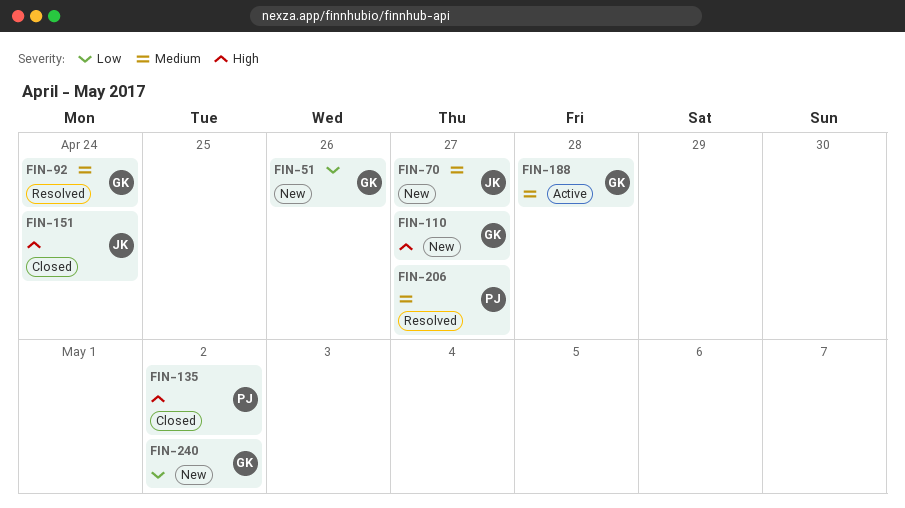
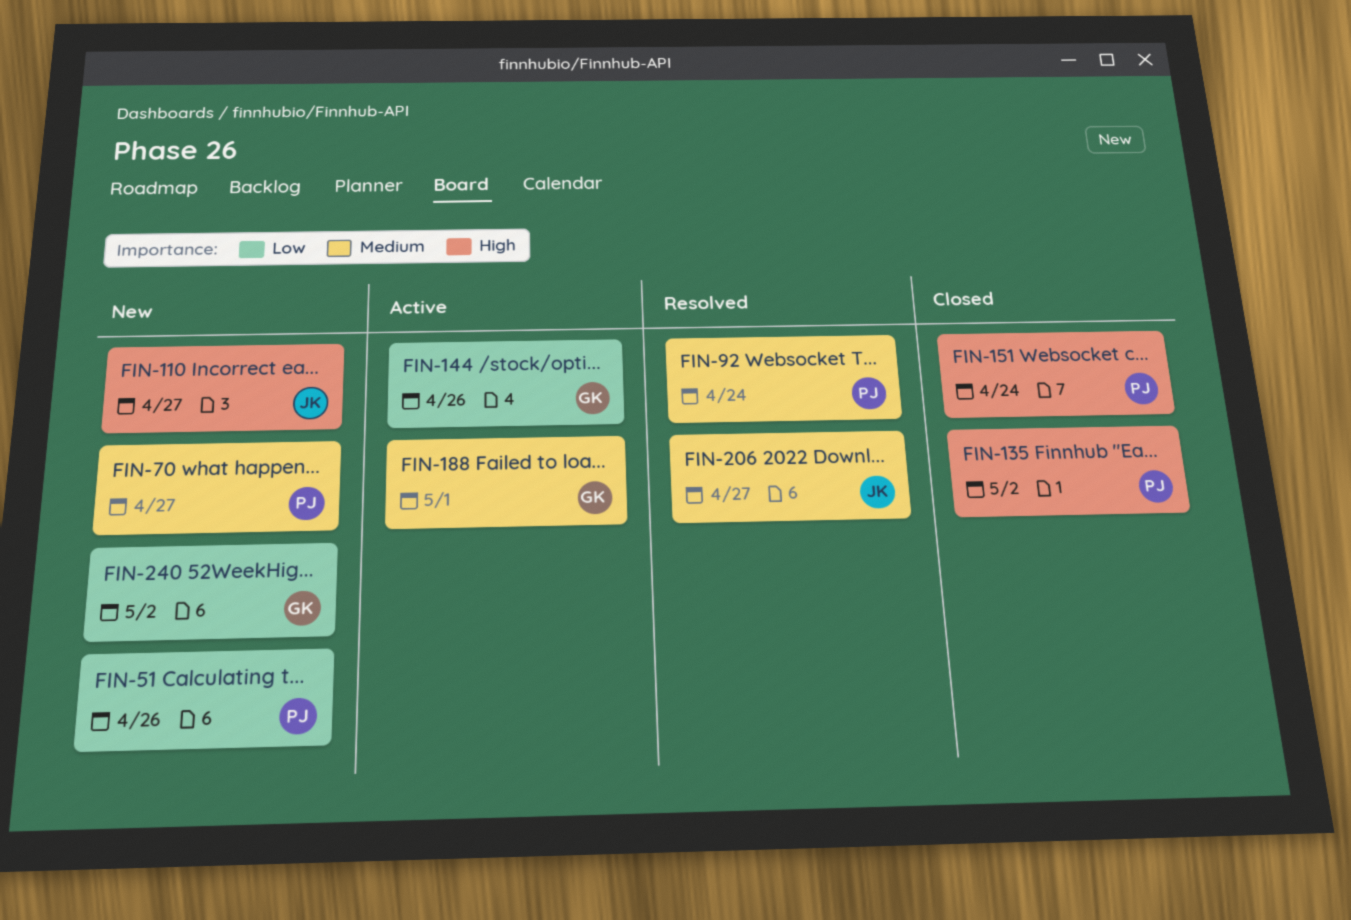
FIN-51, owner: GK -> PJ
FIN-70, owner: JK -> PJ
FIN-92, owner: GK -> PJ
FIN-110, owner: GK -> JK
FIN-144: none -> present
FIN-151, owner: JK -> PJ
FIN-188, due: Apr 28 -> May 1
FIN-206, owner: PJ -> JK

